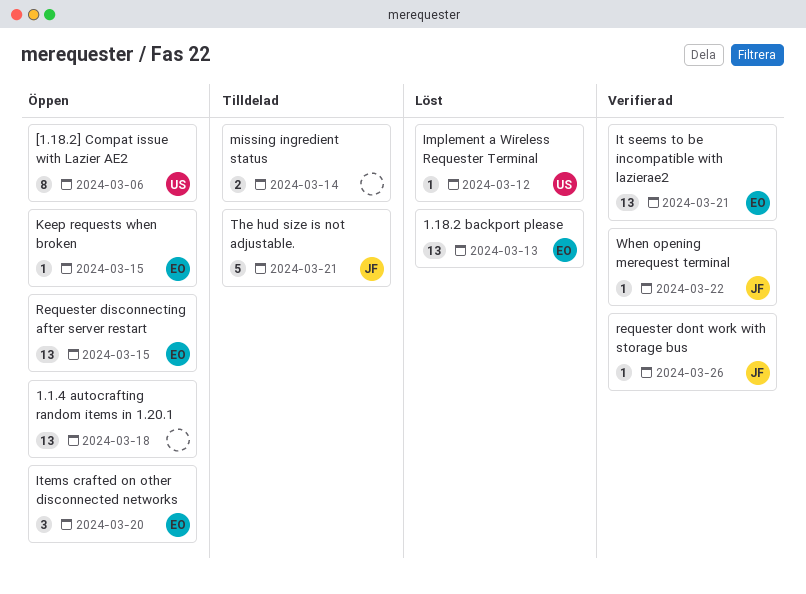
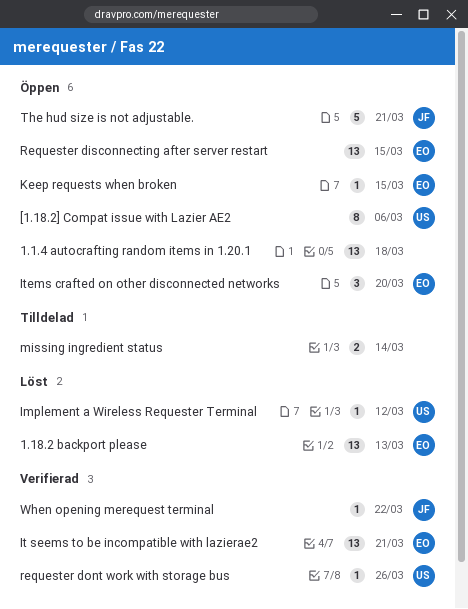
requester dont work with storage bus, owner: JF -> US
The hud size is not adjustable., status: Tilldelad -> Öppen

